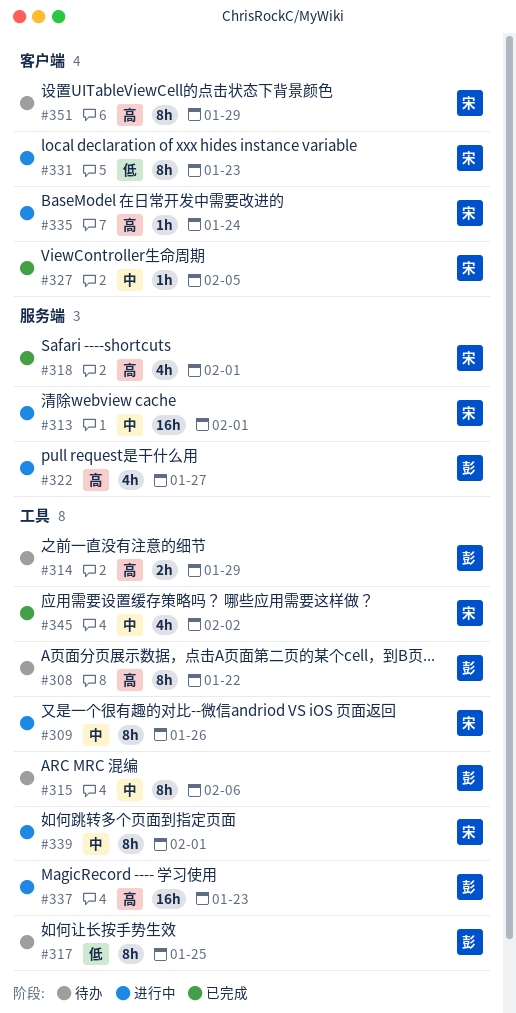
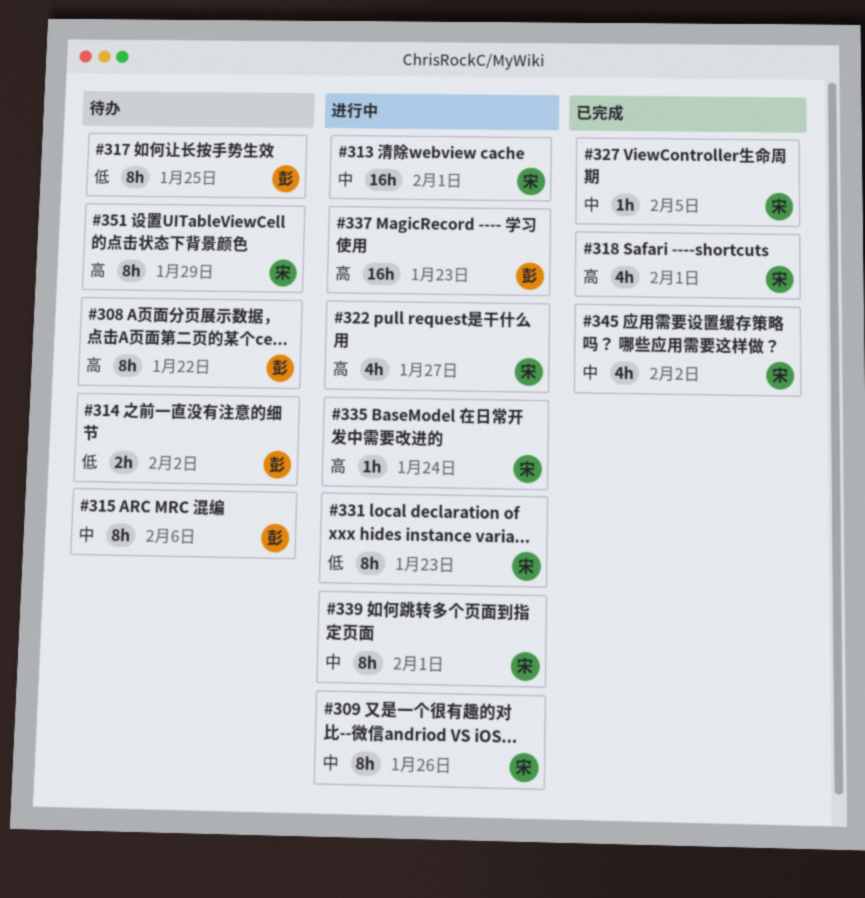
#314, priority: 高 -> 低
#314, due: Jan 29 -> Feb 2
#322, owner: 彭 -> 宋

